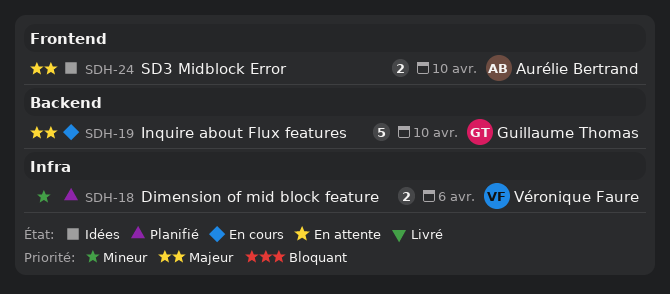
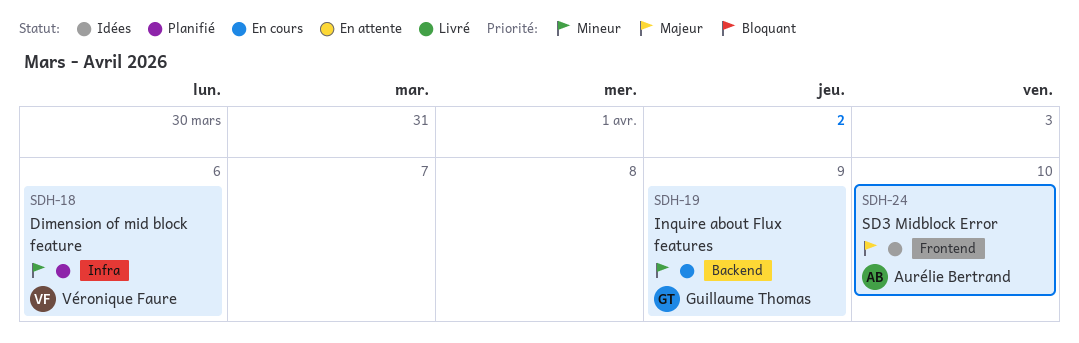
SDH-19, priority: Majeur -> Mineur
SDH-19, due: Apr 10 -> Apr 9

